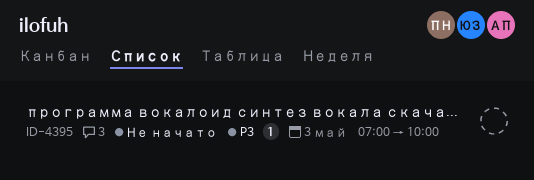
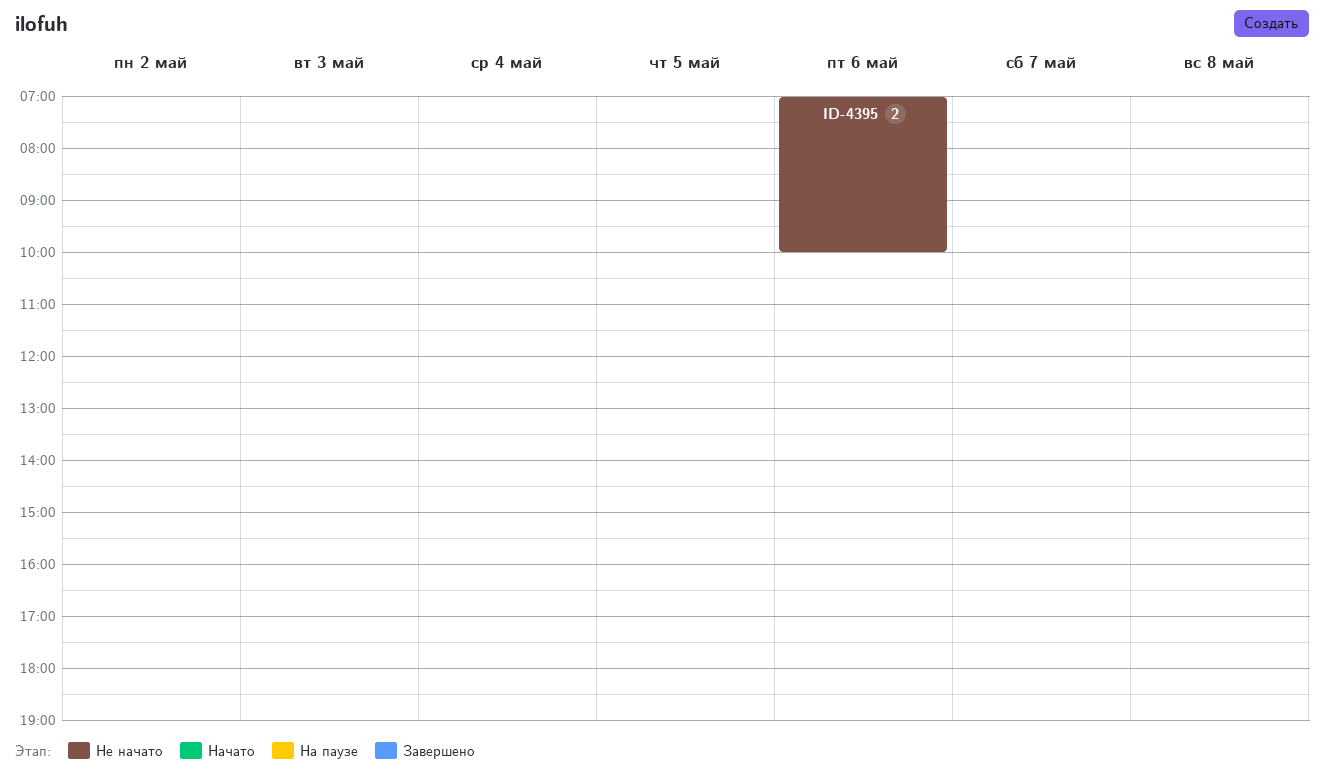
ID-4395, estimate: 1 -> 2
ID-4395, day: May 3 -> May 6

